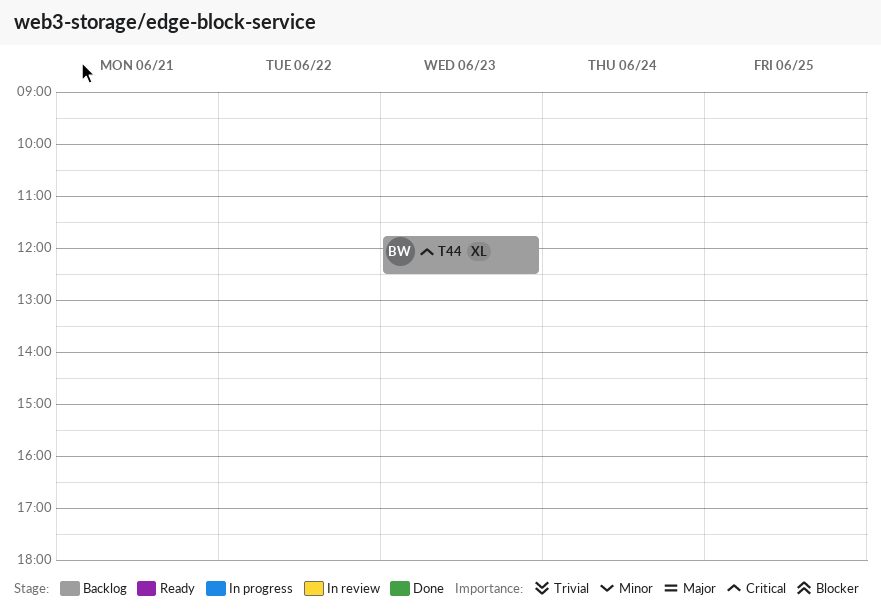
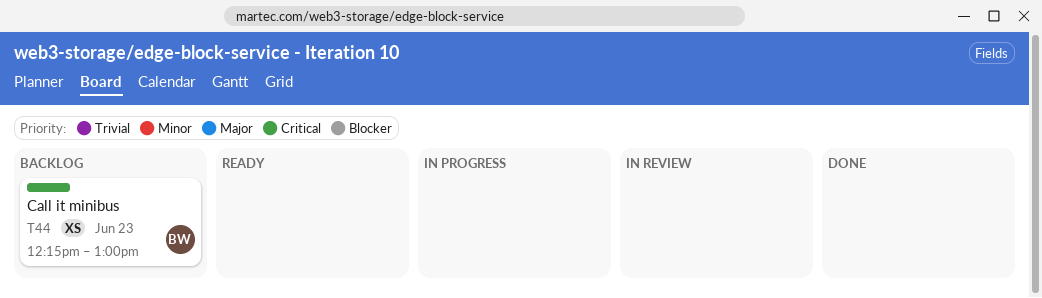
T44, estimate: XL -> XS
T44, begins: 11:45 -> 12:15
T44, ends: 12:30 -> 13:00

